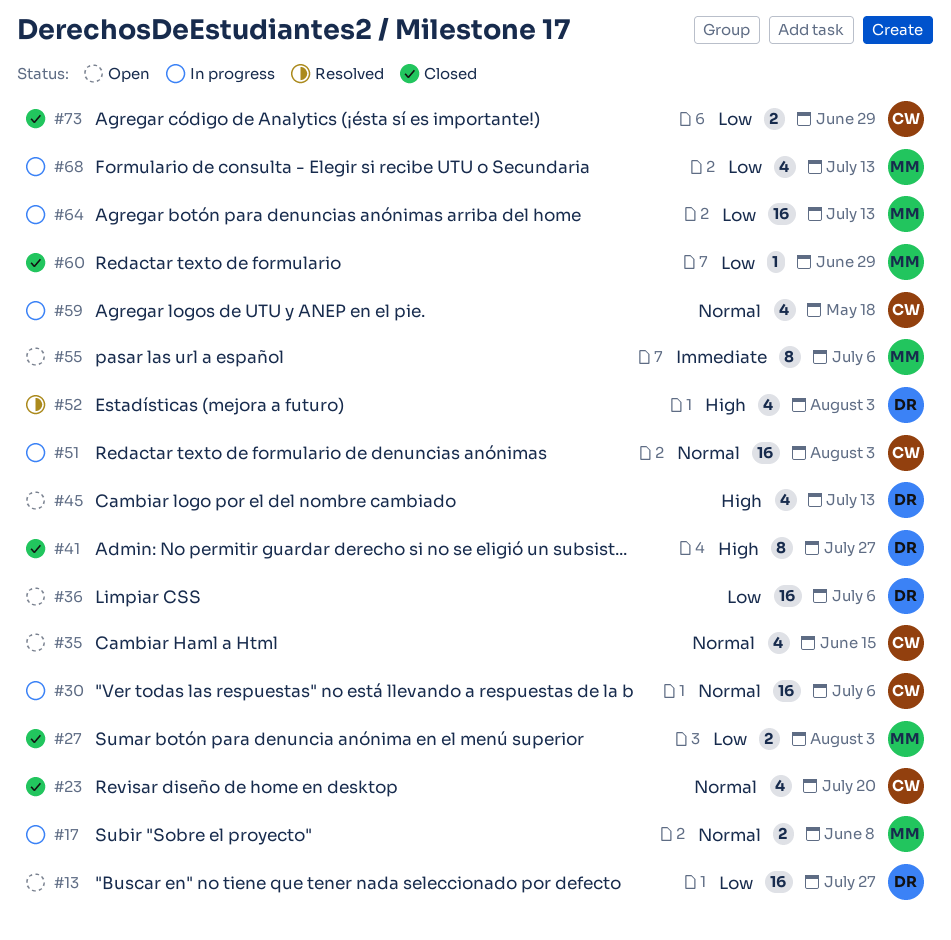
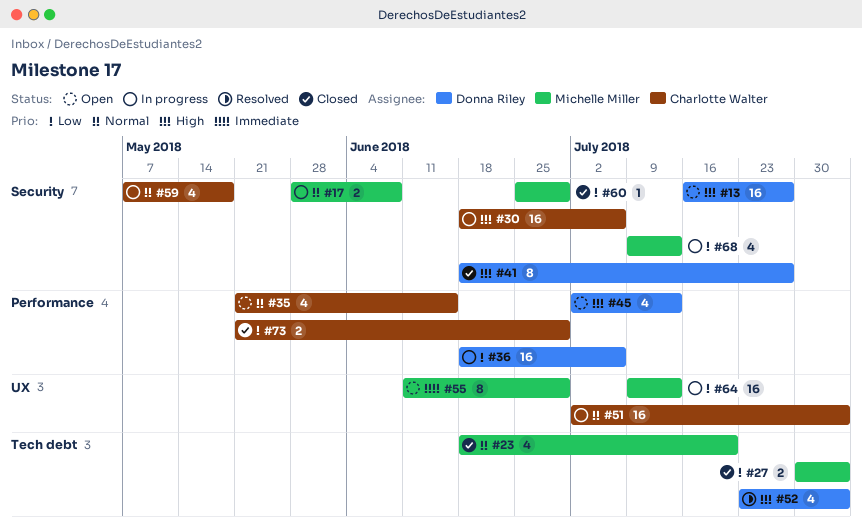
#13, priority: Low -> High
#23, owner: Charlotte Walter -> Michelle Miller
#30, priority: Normal -> High
#36, status: Open -> In progress
#55, due: Jul 6 -> Jun 29

